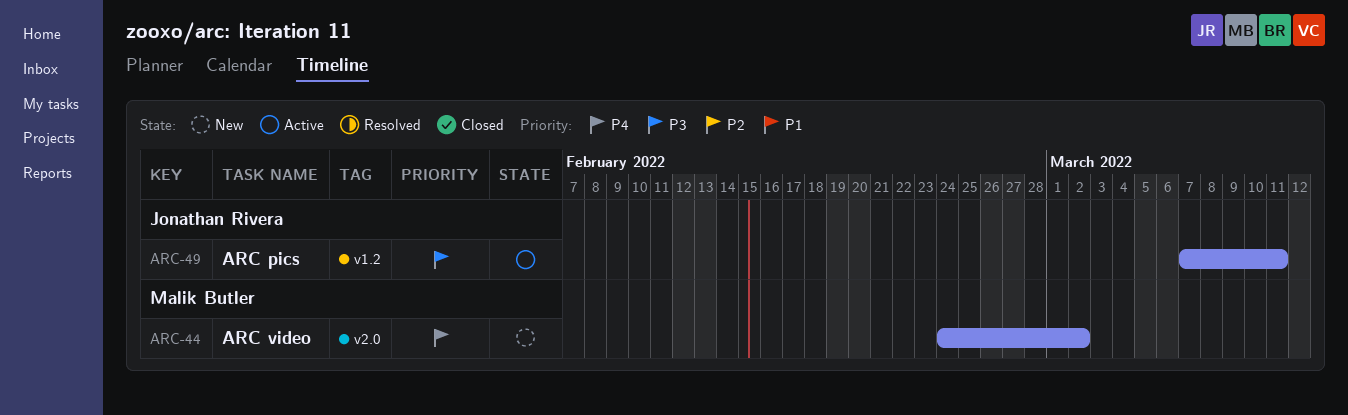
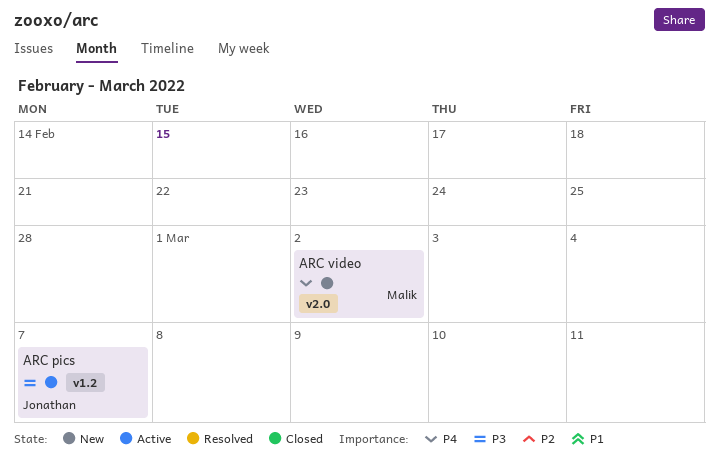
ARC pics, due: Mar 11 -> Mar 7

